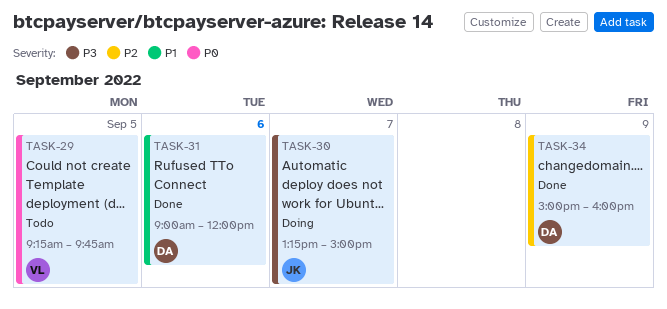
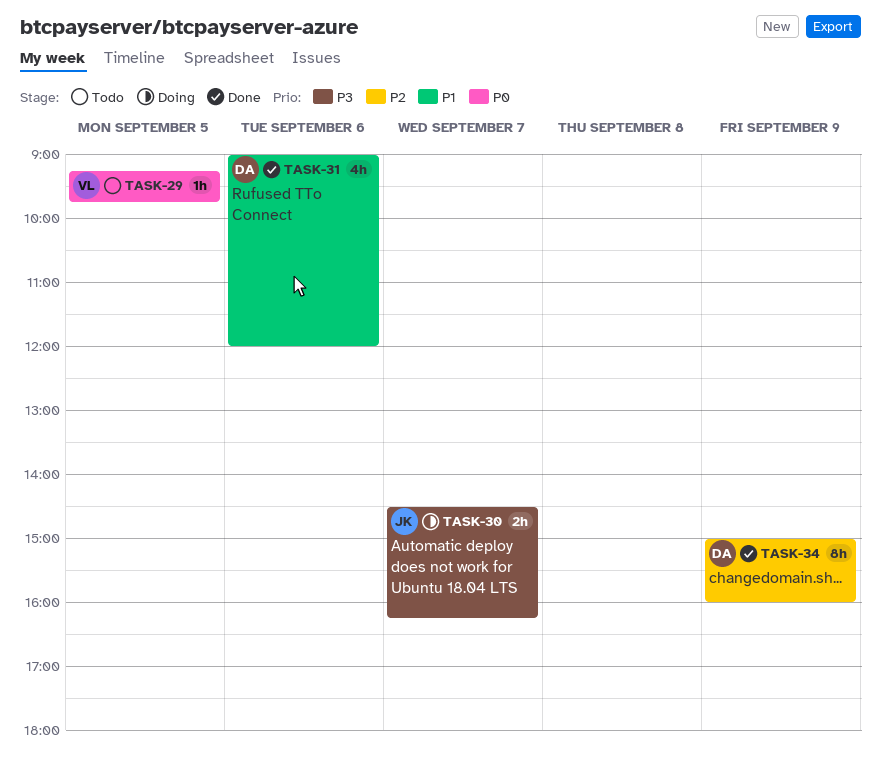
TASK-30, begins: 13:15 -> 14:30
TASK-30, ends: 15:00 -> 16:15

